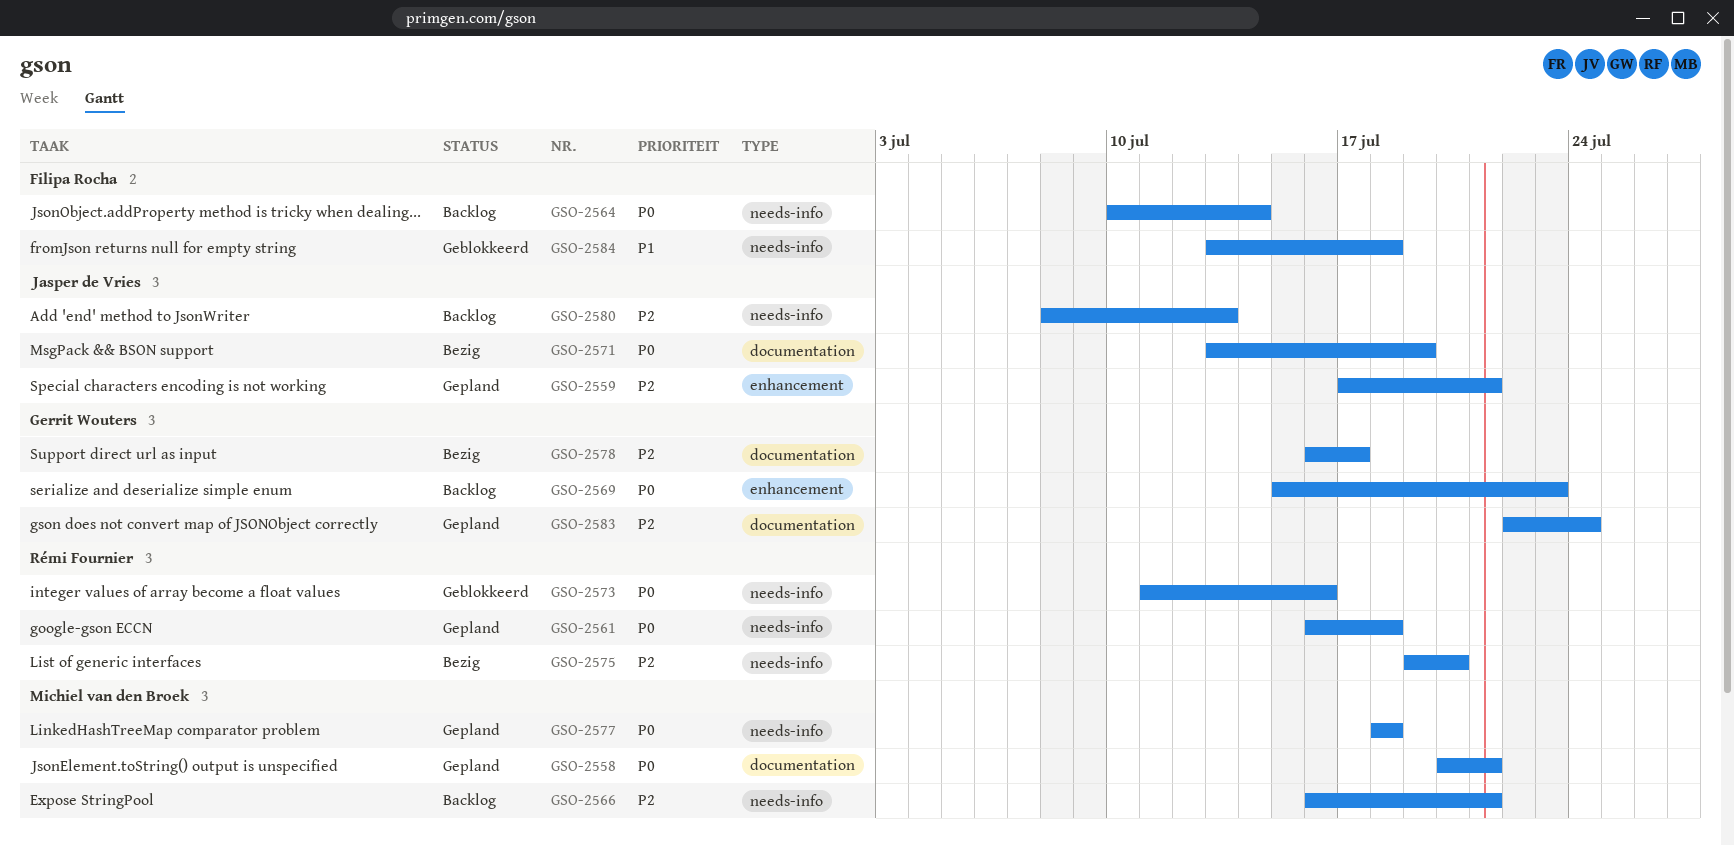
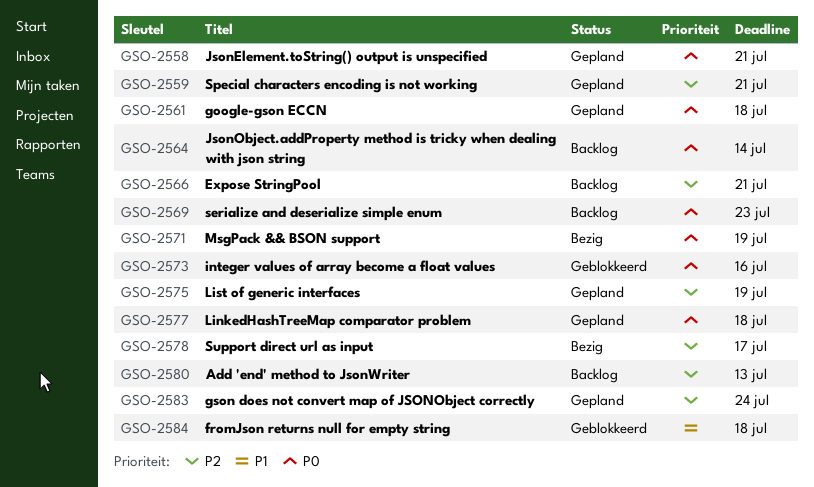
GSO-2575, status: Bezig -> Gepland
GSO-2575, due: Jul 20 -> Jul 19

